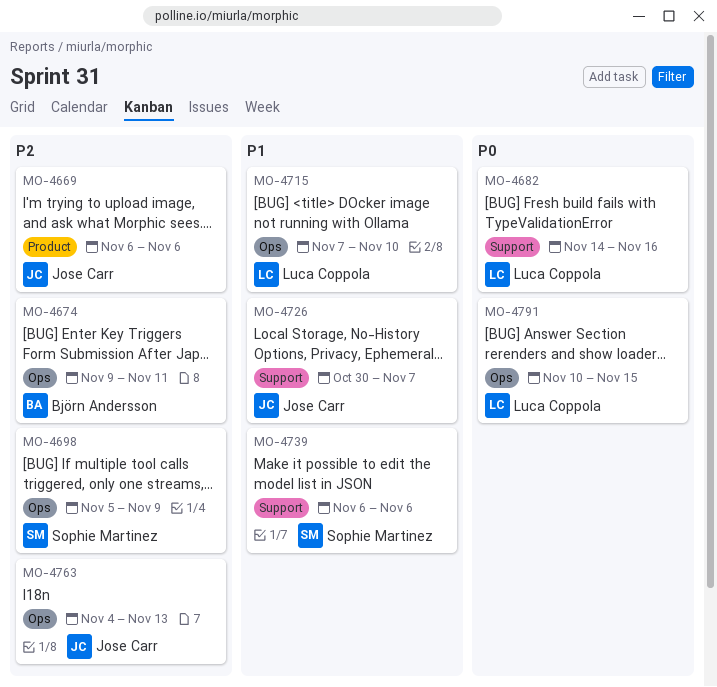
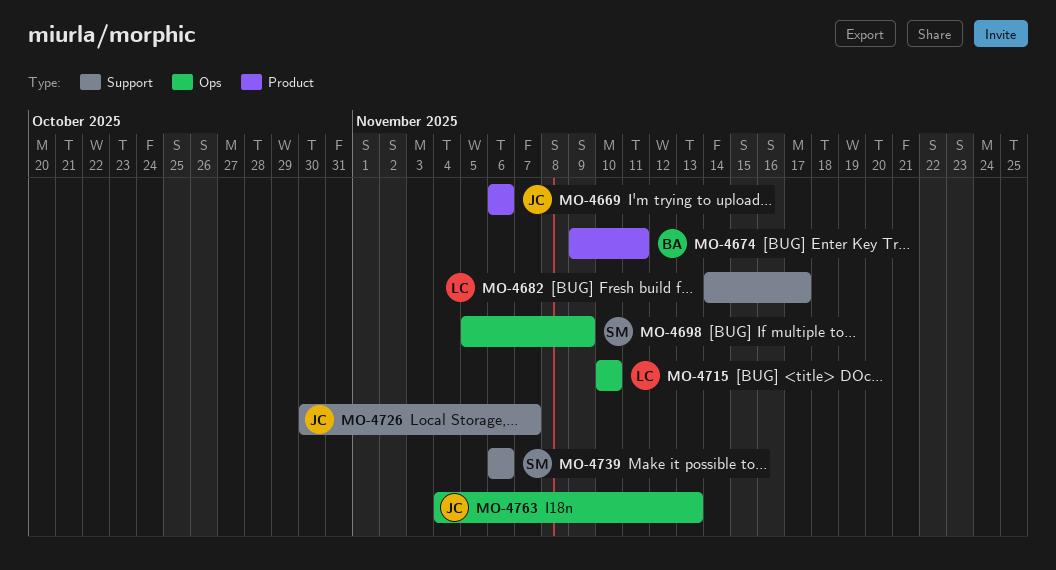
MO-4674, label: Ops -> Product
MO-4682, due: Nov 16 -> Nov 17
MO-4715, start: Nov 7 -> Nov 10
MO-4791: present -> none

